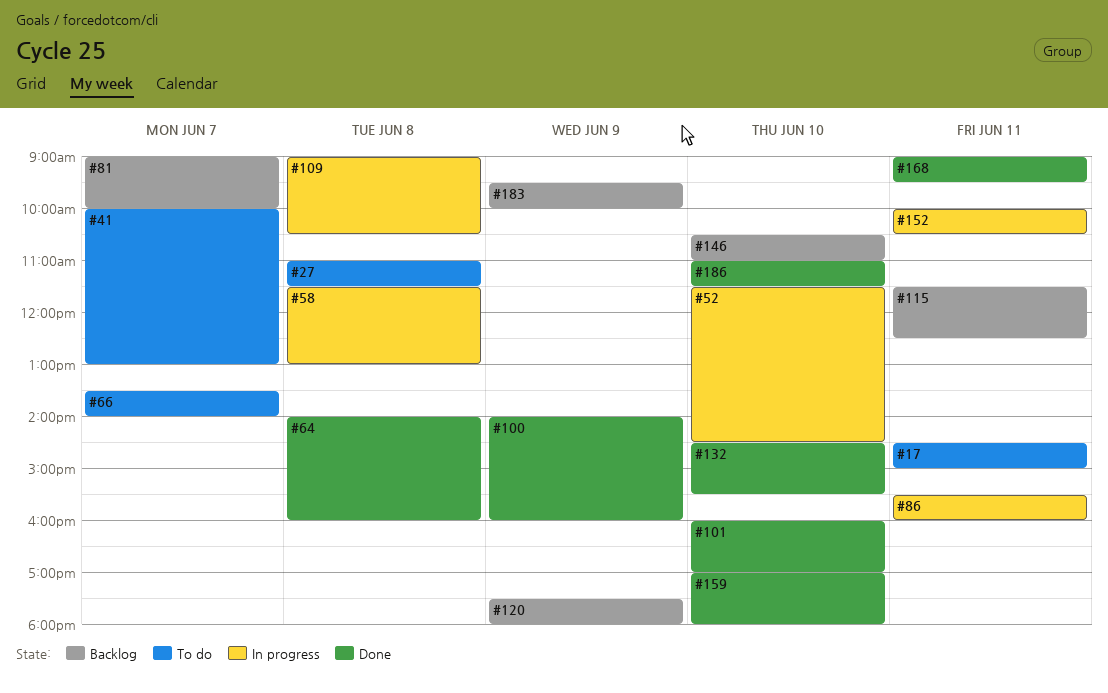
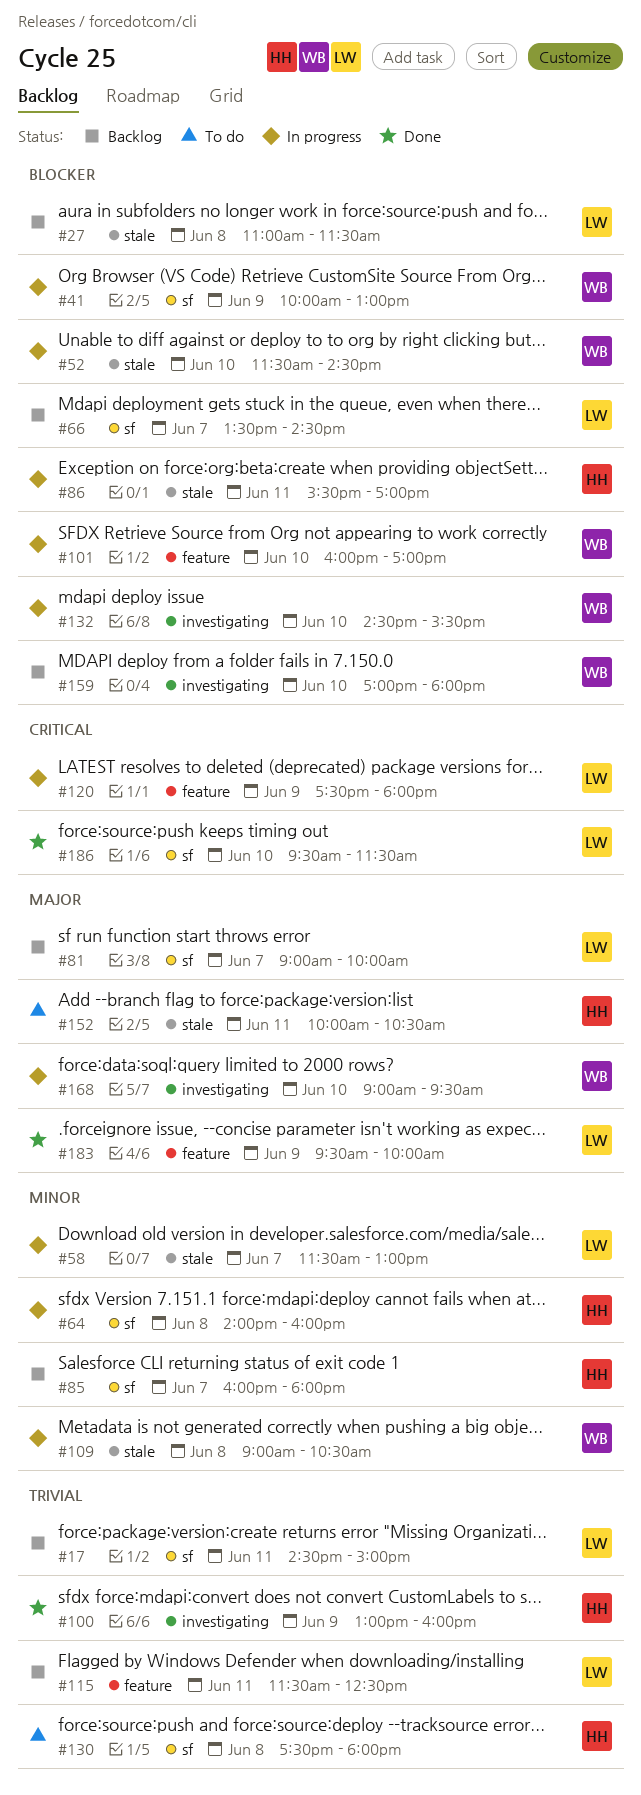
#17, status: To do -> Backlog
#27, status: To do -> Backlog
#41, status: To do -> In progress
#41, day: Jun 7 -> Jun 9
#58, day: Jun 8 -> Jun 7
#64, status: Done -> In progress
#66, status: To do -> Backlog
#66, ends: 14:00 -> 14:30
#85: none -> present
#86, ends: 16:00 -> 17:00
#100, begins: 14:00 -> 13:00
#101, status: Done -> In progress
#120, status: Backlog -> In progress
#130: none -> present
#132, status: Done -> In progress
#146: present -> none
#152, status: In progress -> To do
#159, status: Done -> Backlog
#168, status: Done -> In progress
#168, day: Jun 11 -> Jun 10
#183, status: Backlog -> Done
#186, begins: 11:00 -> 09:30

